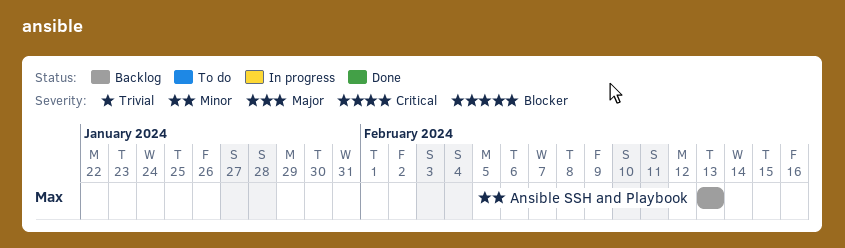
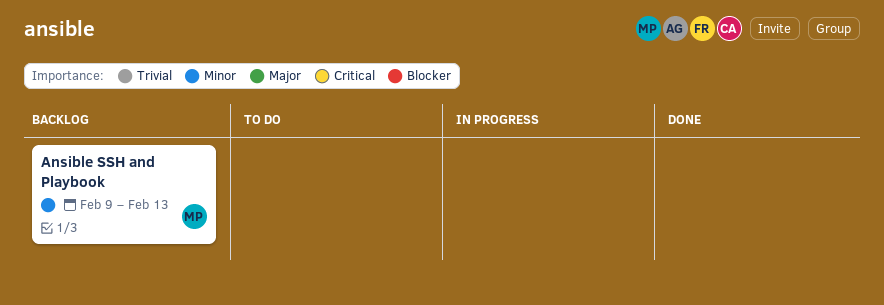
Ansible SSH and Playbook, start: Feb 13 -> Feb 9

